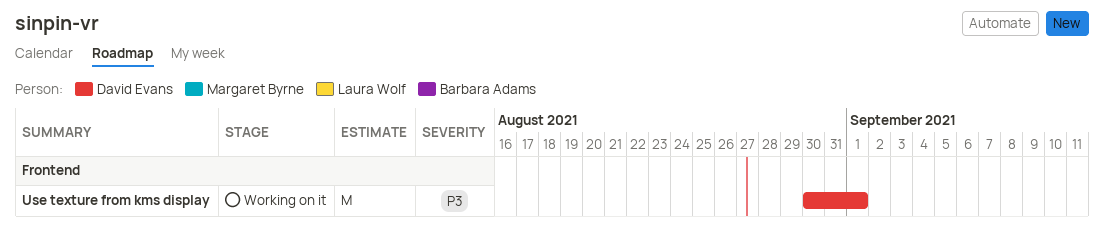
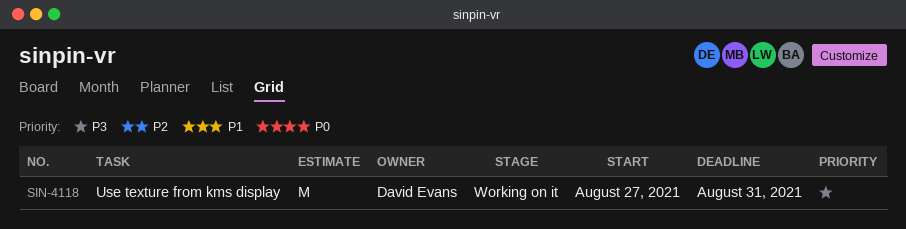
Use texture from kms display, start: Aug 30 -> Aug 27
Use texture from kms display, due: Sep 1 -> Aug 31

